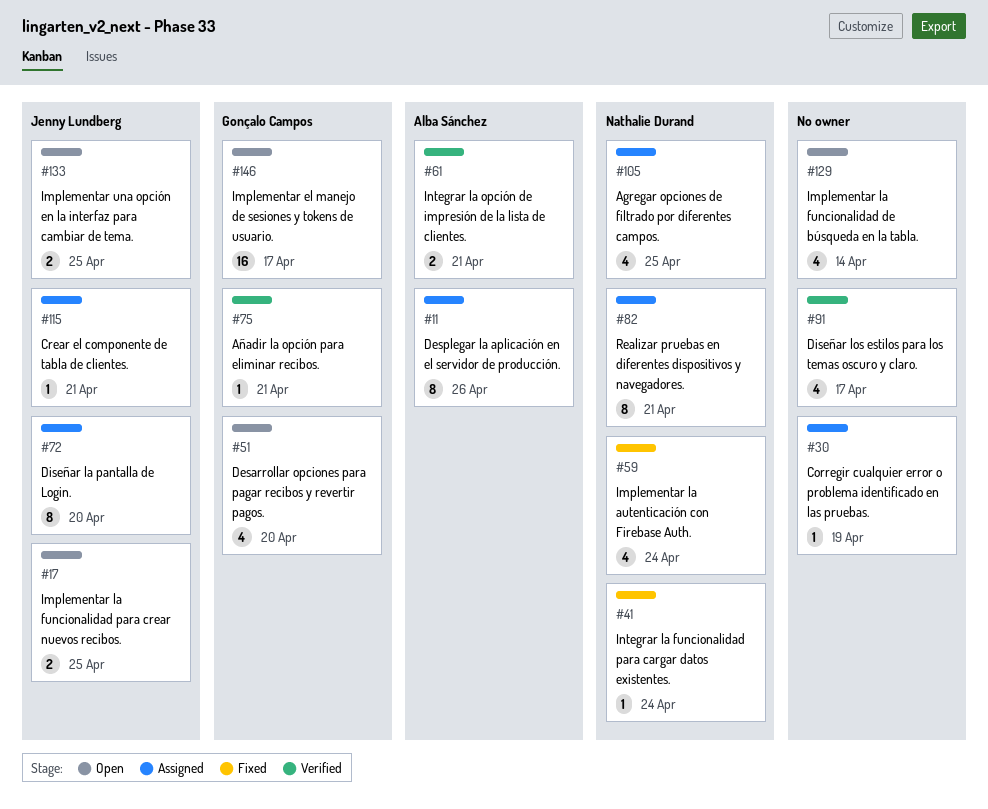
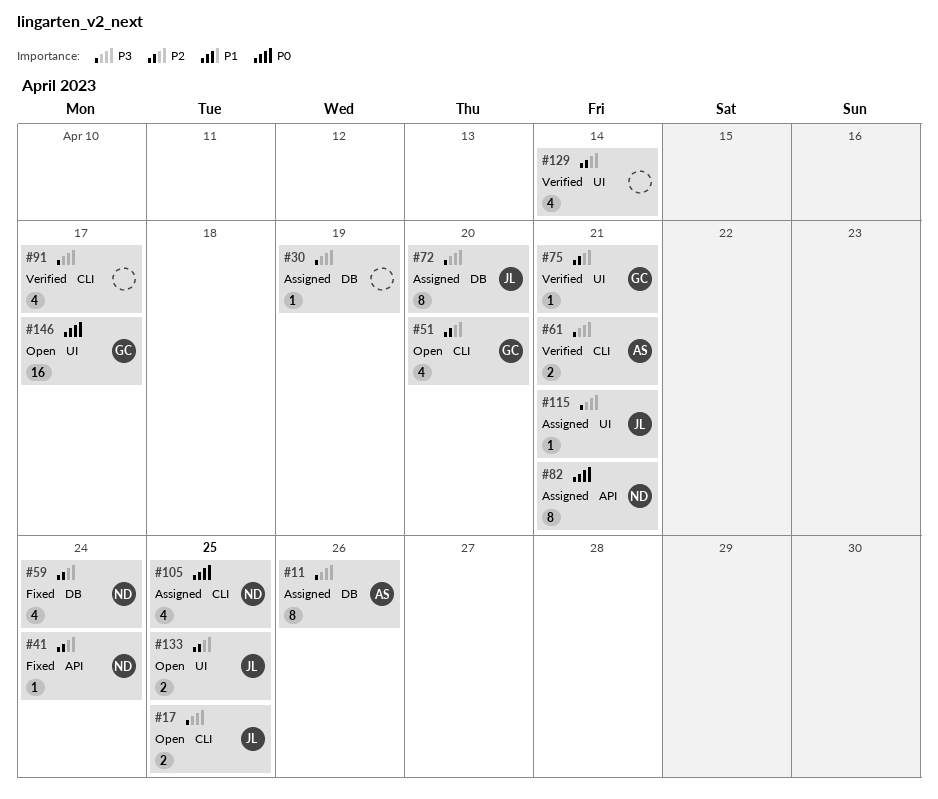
#129, status: Open -> Verified

